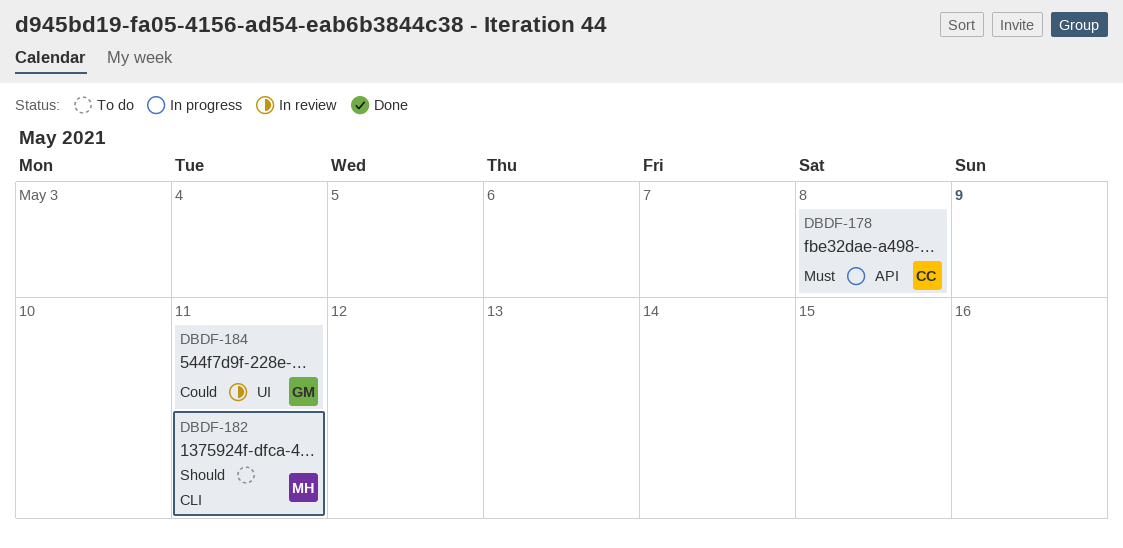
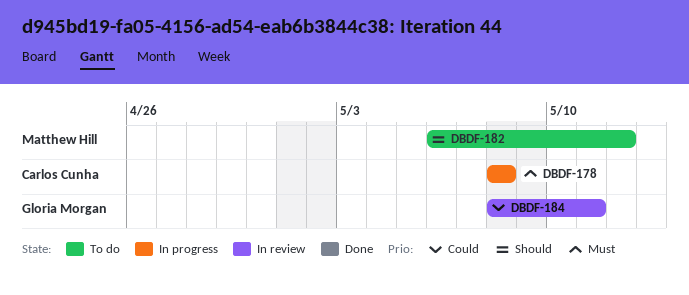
DBDF-182, due: May 11 -> May 12

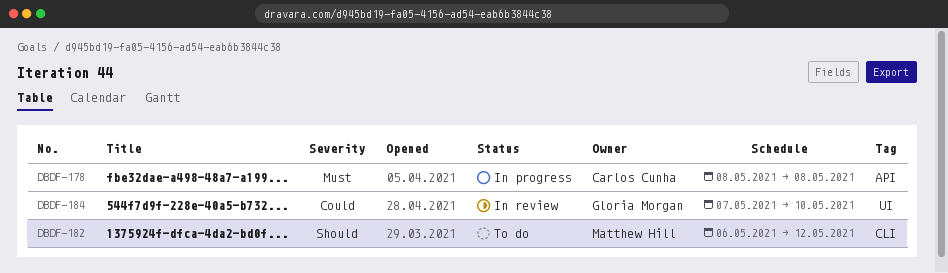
DBDF-184, start: May 8 -> May 7
DBDF-184, due: May 11 -> May 10

